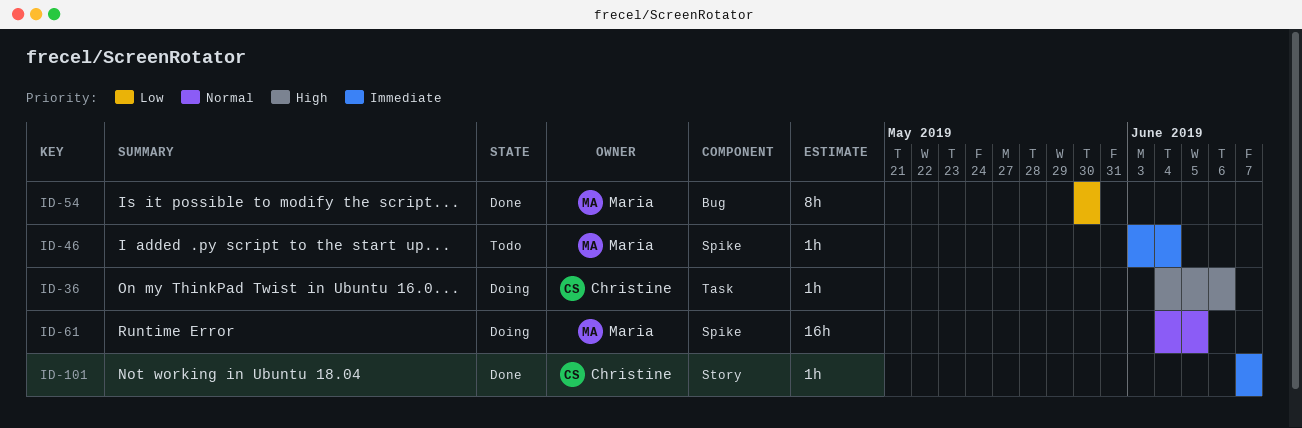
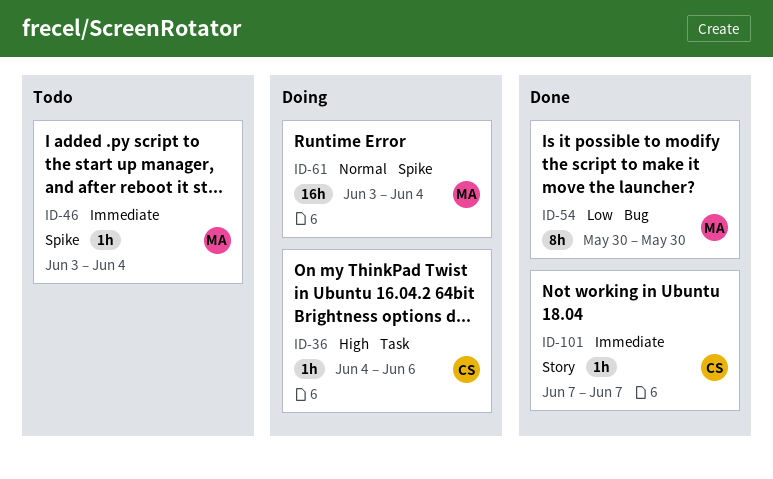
ID-61, start: Jun 4 -> Jun 3
ID-61, due: Jun 5 -> Jun 4

